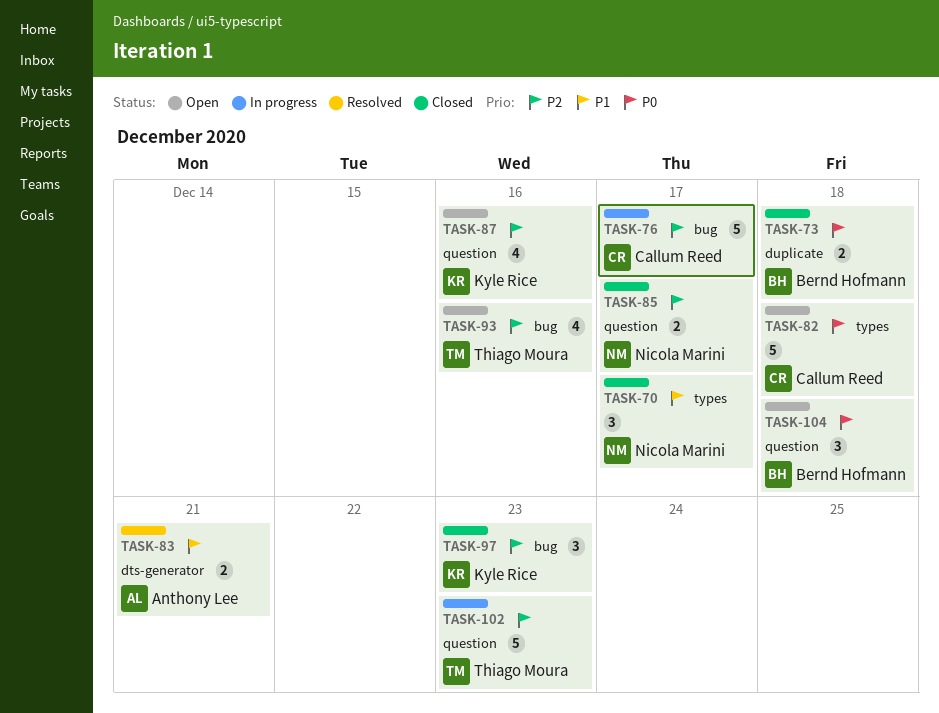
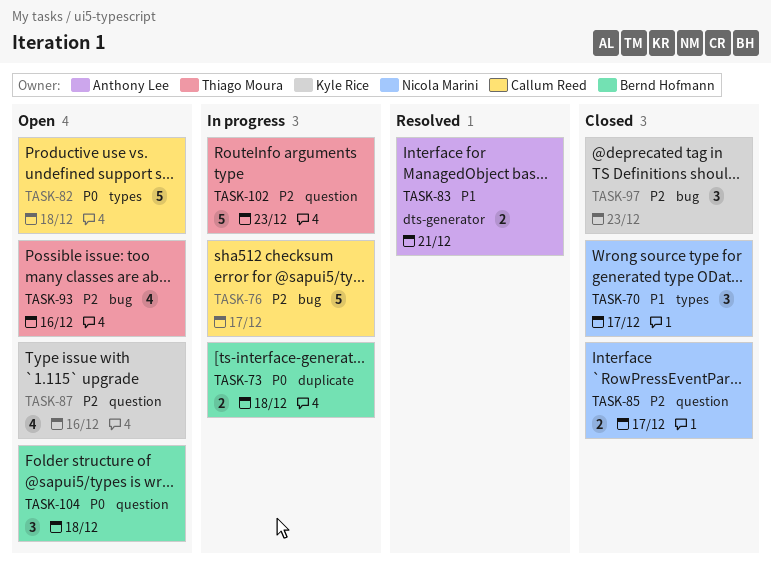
TASK-73, status: Closed -> In progress

